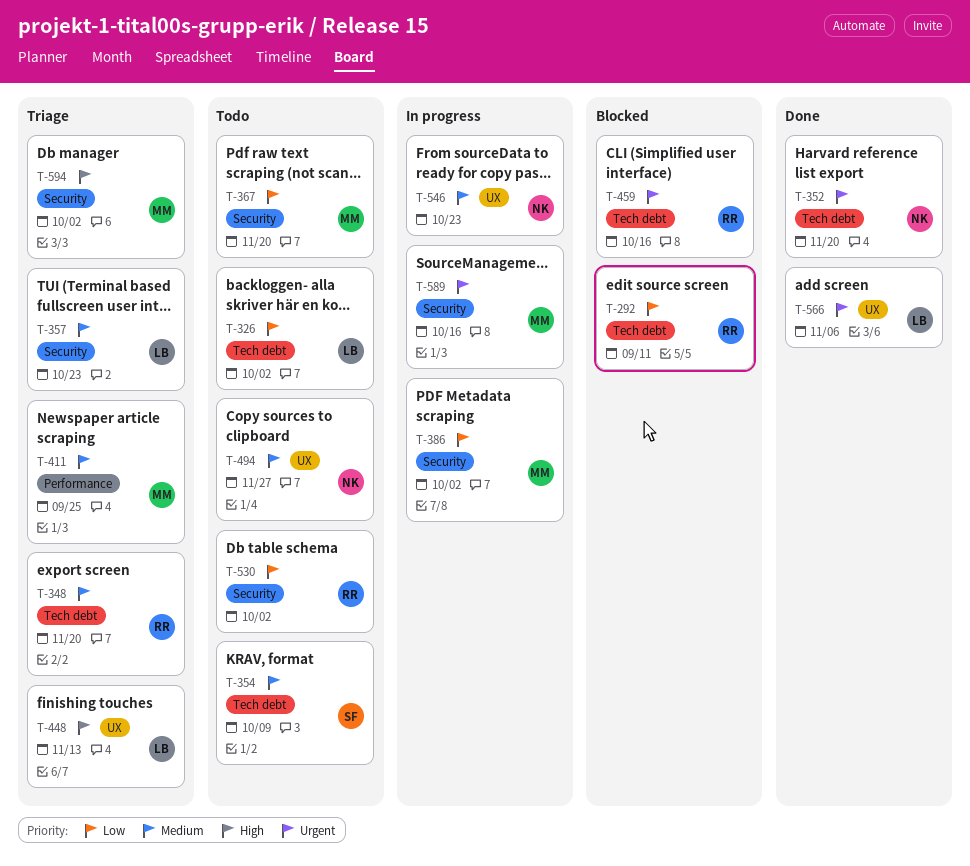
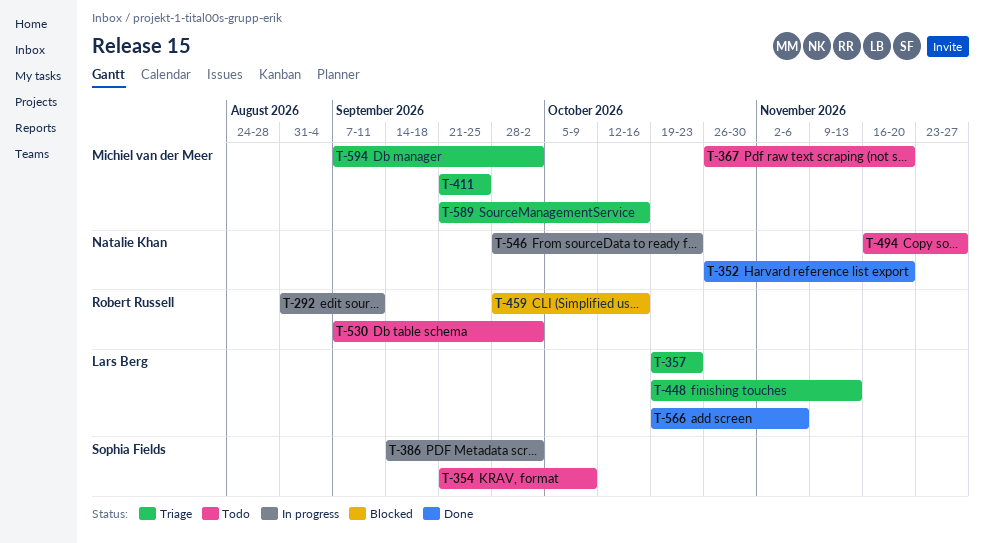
T-292, status: Blocked -> In progress
T-326: present -> none
T-348: present -> none
T-386, owner: Michiel van der Meer -> Sophia Fields
T-589, status: In progress -> Triage

